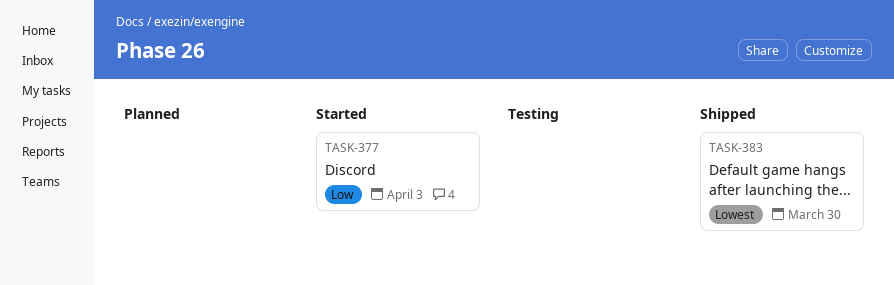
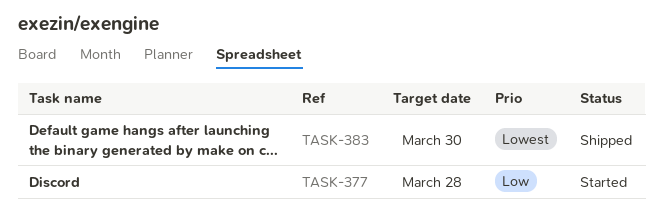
TASK-377, due: Apr 3 -> Mar 28

